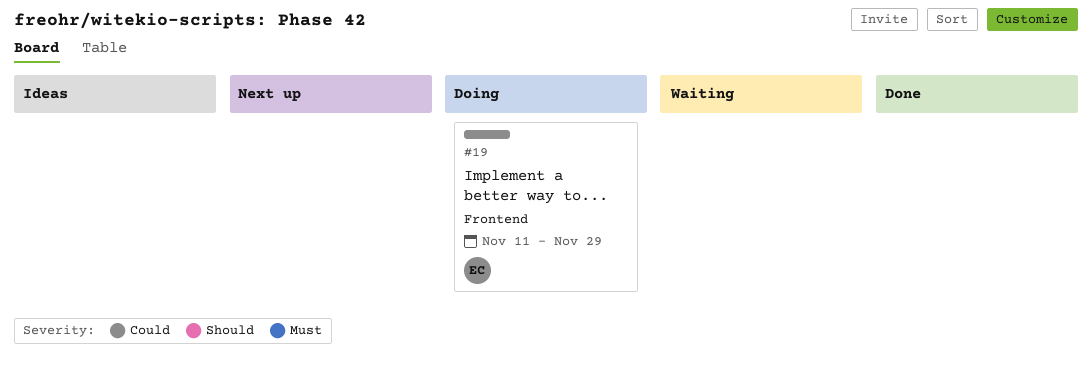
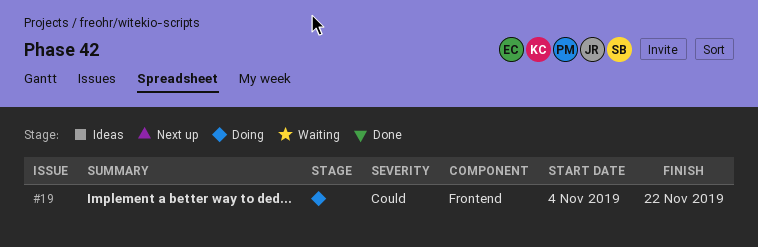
#19, start: Nov 11 -> Nov 4
#19, due: Nov 29 -> Nov 22

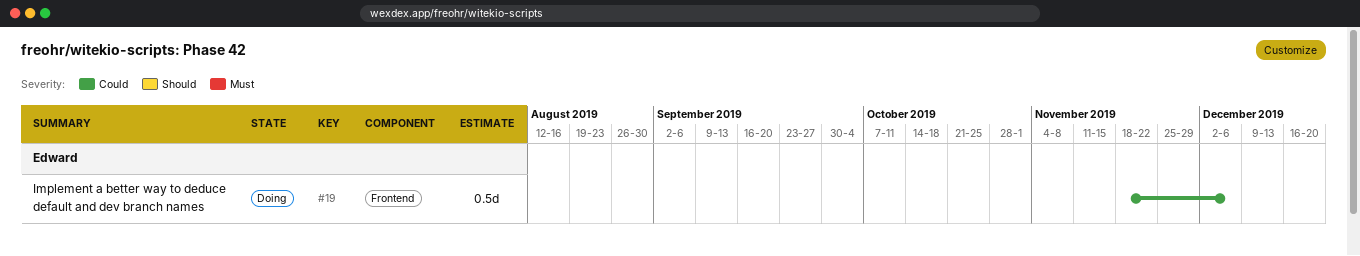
#19, start: Nov 4 -> Nov 18
#19, due: Nov 22 -> Dec 6

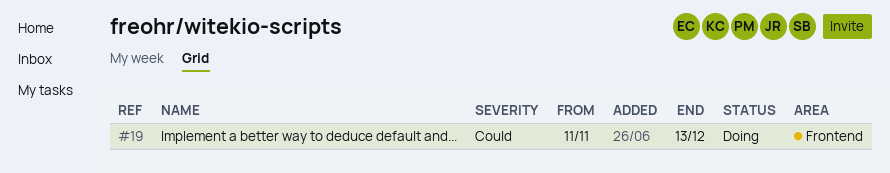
#19, start: Nov 18 -> Nov 11
#19, due: Dec 6 -> Dec 13

